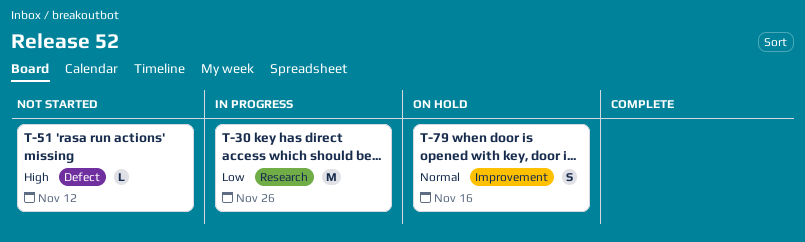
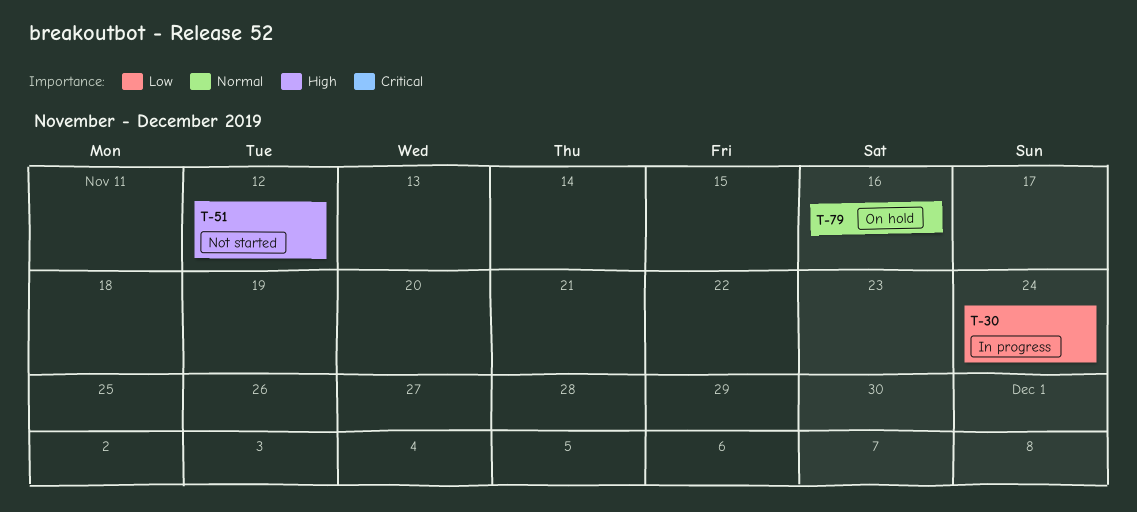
T-30, due: Nov 26 -> Nov 24

